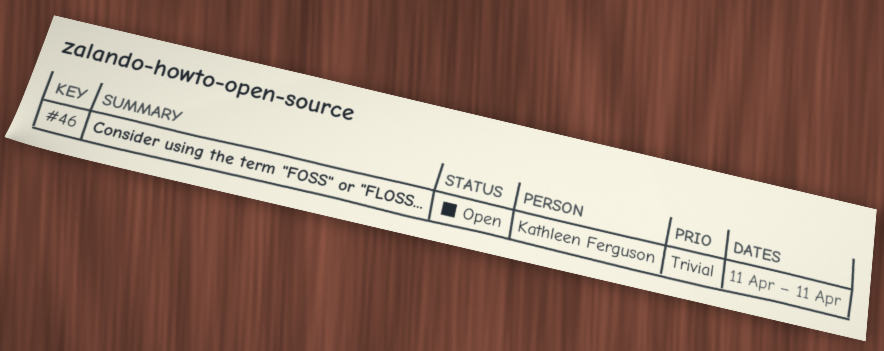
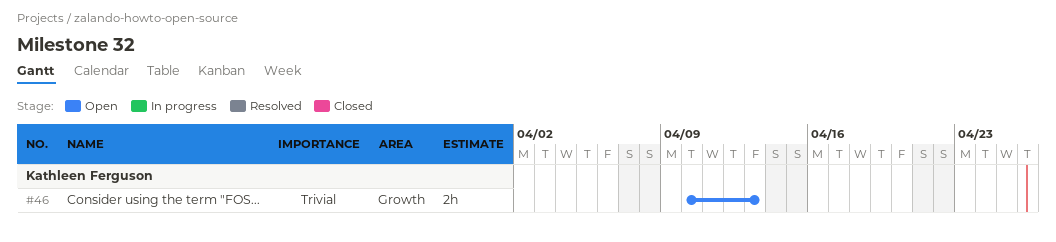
#46, start: Apr 11 -> Apr 10
#46, due: Apr 11 -> Apr 13

